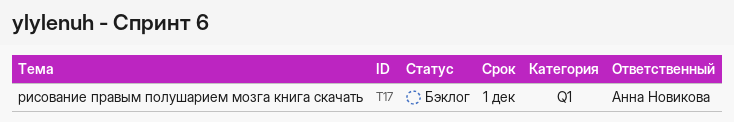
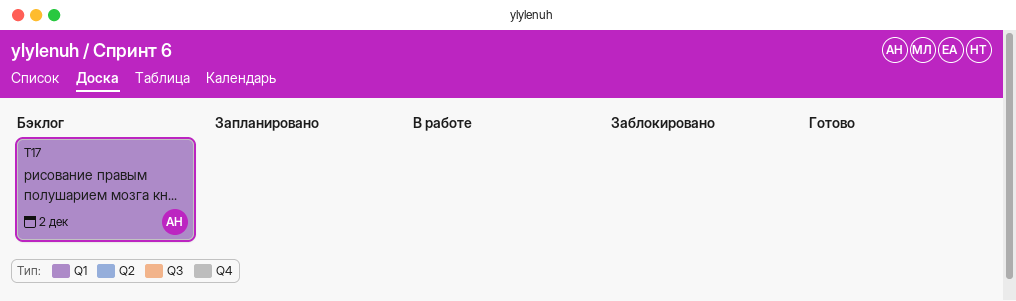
T17, due: Dec 1 -> Dec 2

